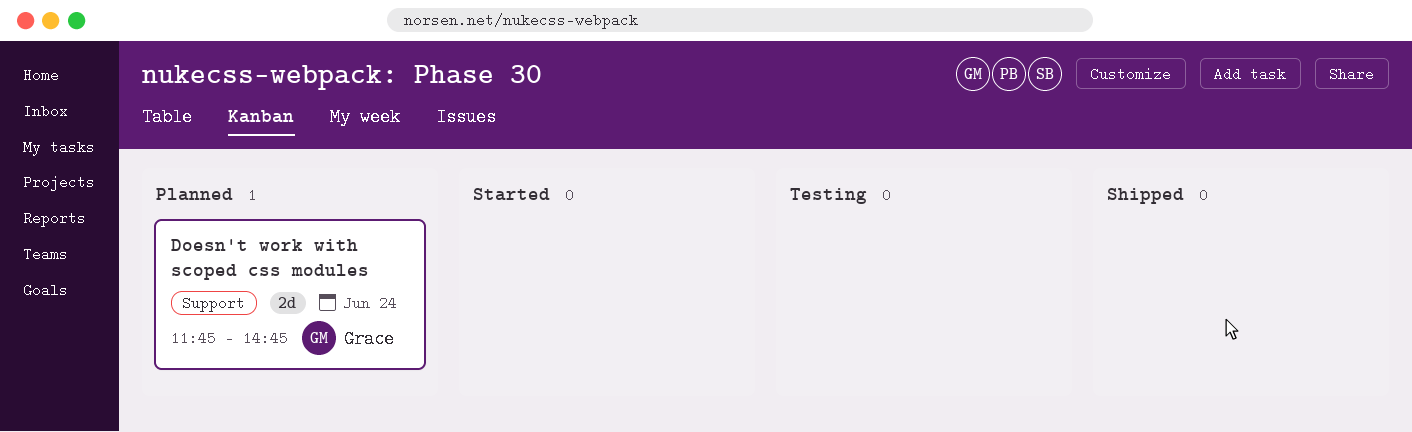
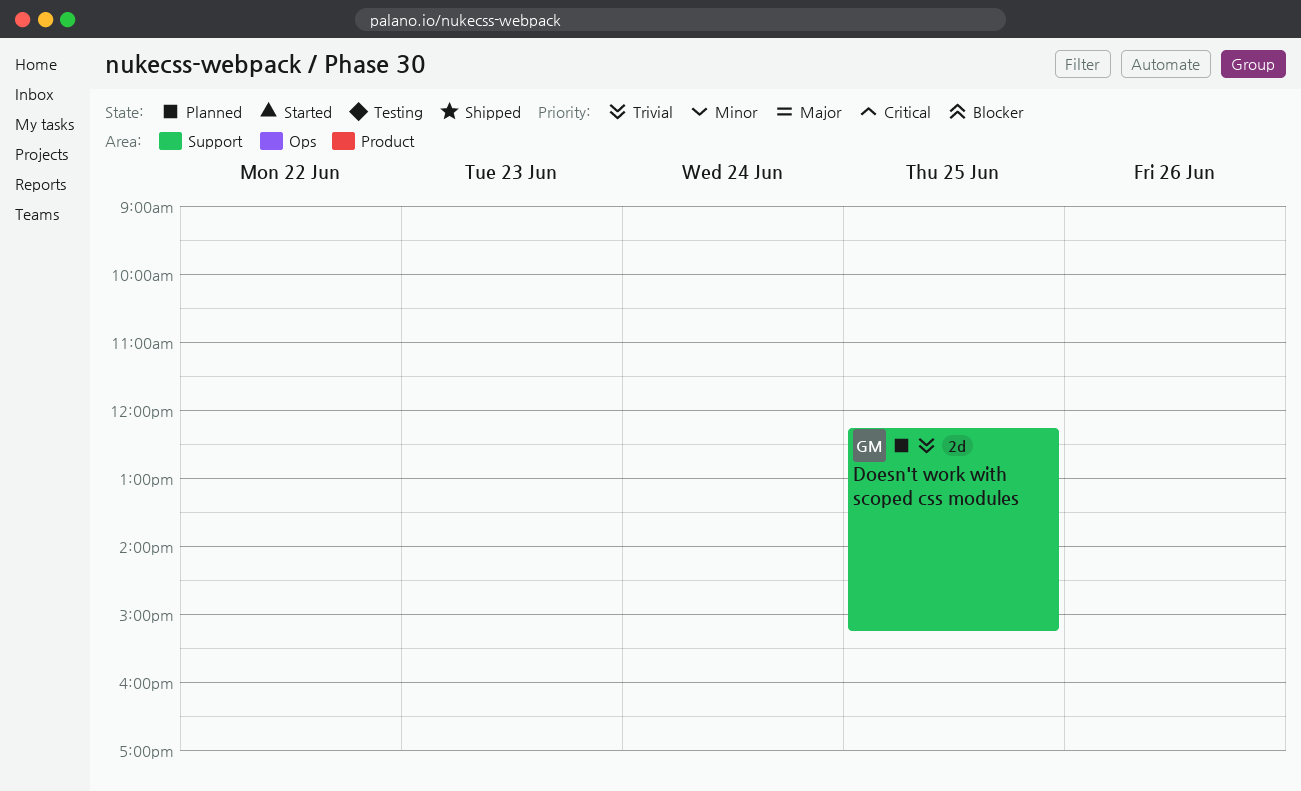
Doesn't work with scoped css modules, day: Jun 24 -> Jun 25
Doesn't work with scoped css modules, begins: 11:45 -> 12:15
Doesn't work with scoped css modules, ends: 14:45 -> 15:15

